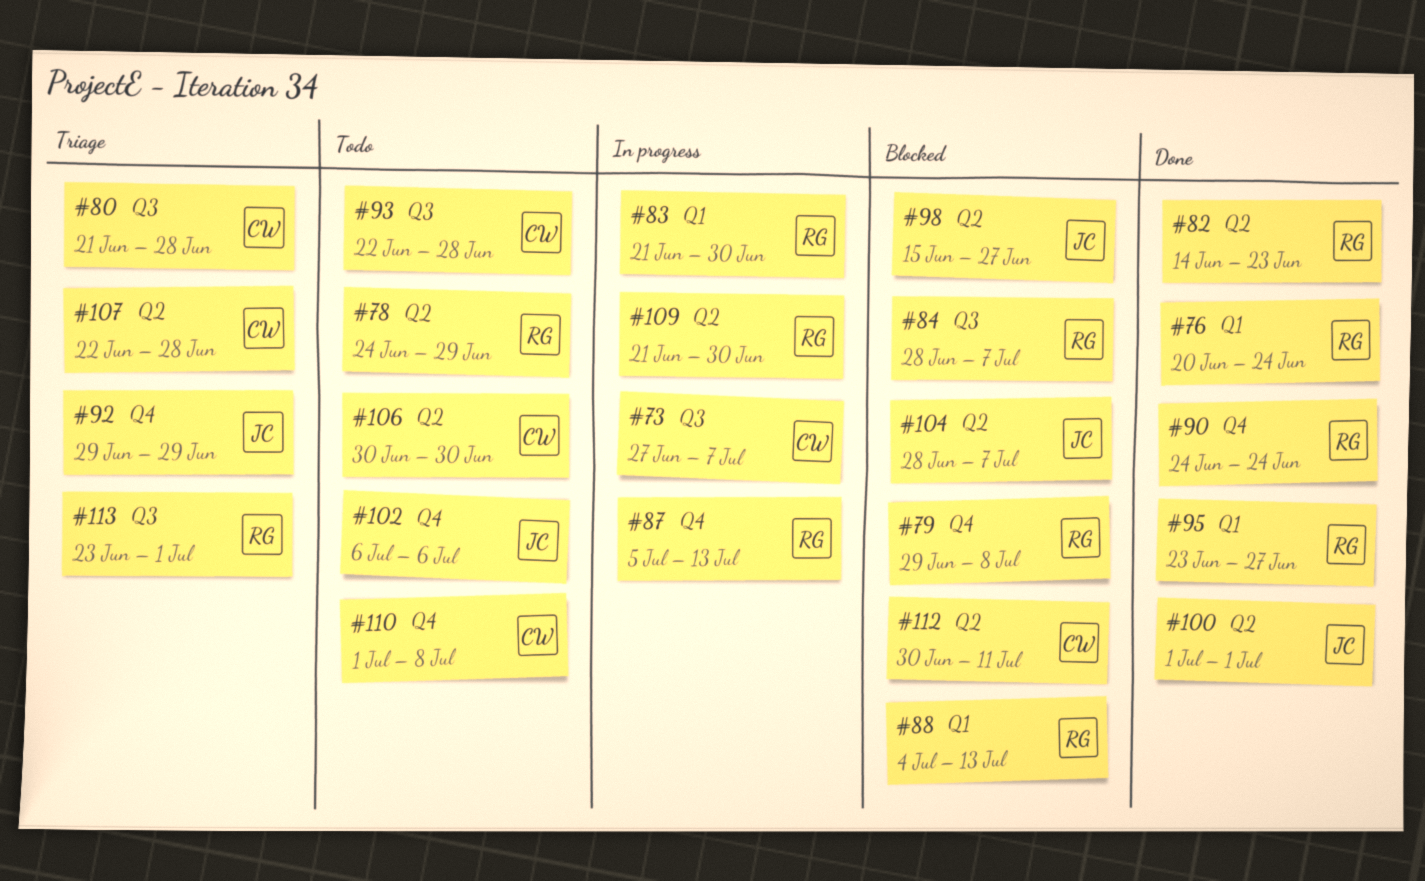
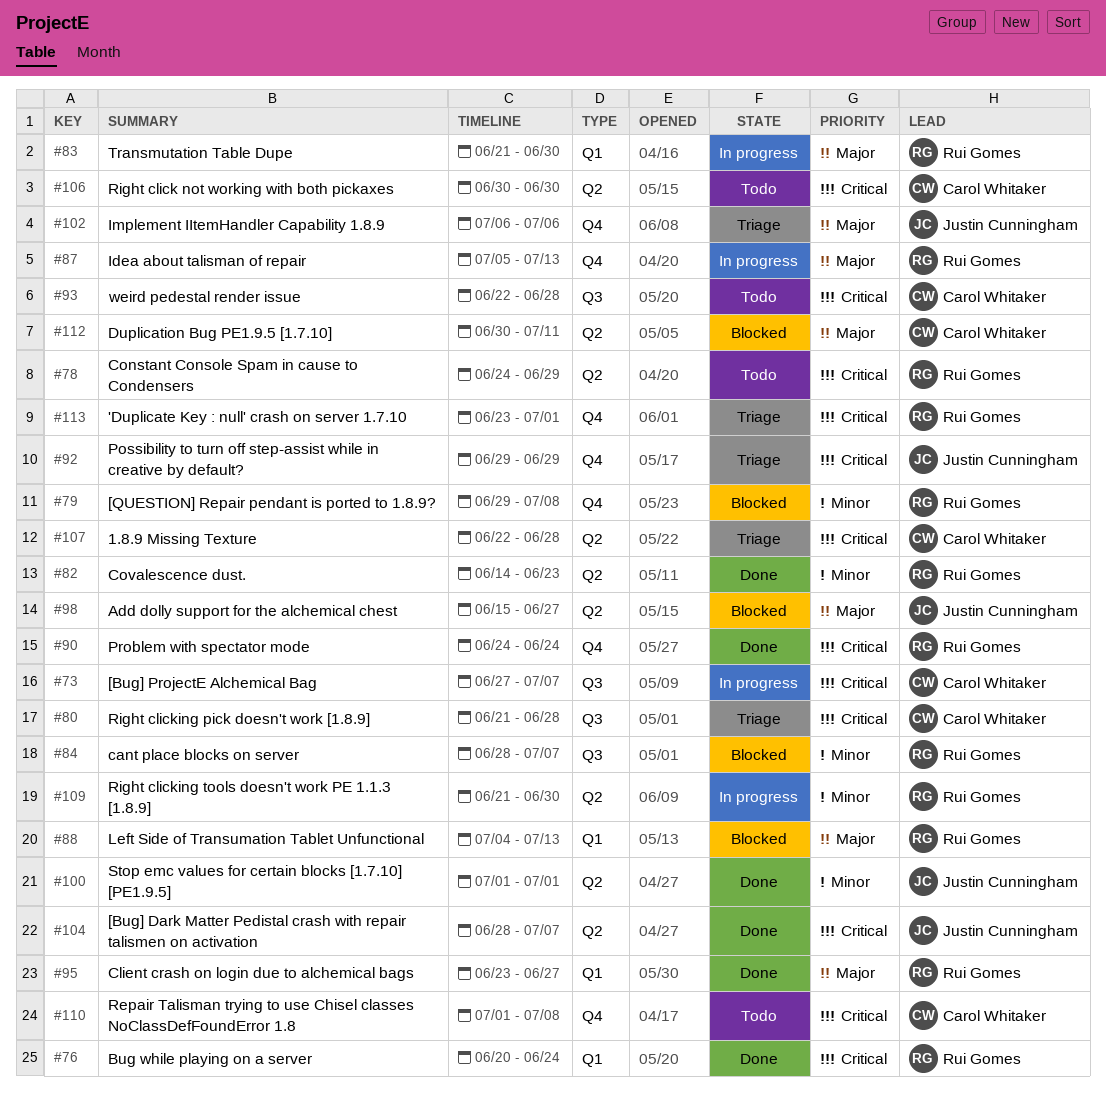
#102, status: Todo -> Triage
#104, status: Blocked -> Done
#113, label: Q3 -> Q4

